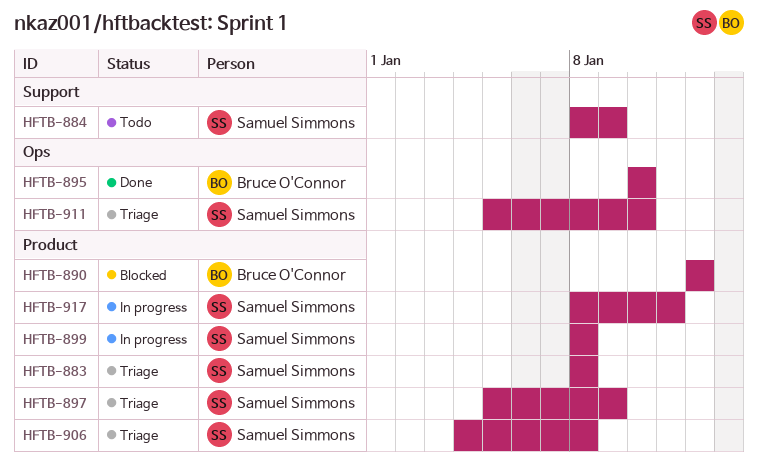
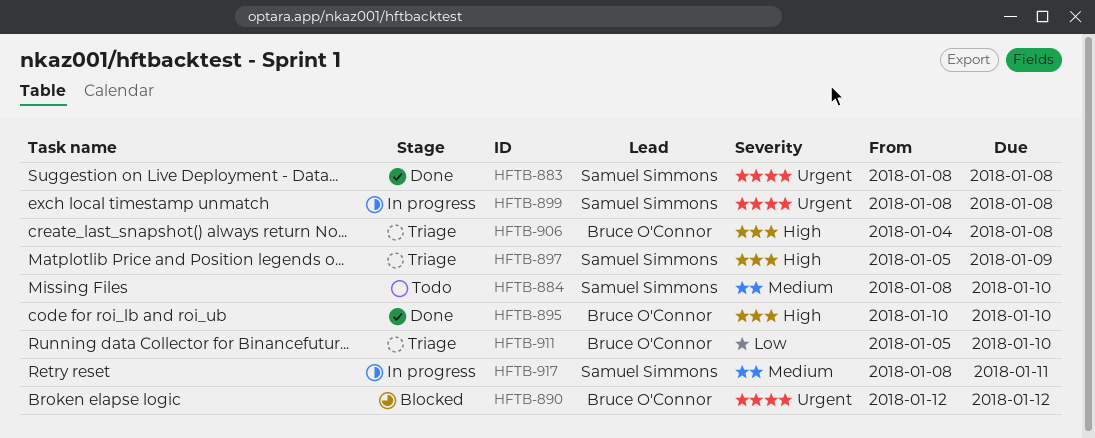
HFTB-883, status: Triage -> Done
HFTB-884, due: Jan 9 -> Jan 10
HFTB-906, owner: Samuel Simmons -> Bruce O'Connor
HFTB-911, owner: Samuel Simmons -> Bruce O'Connor

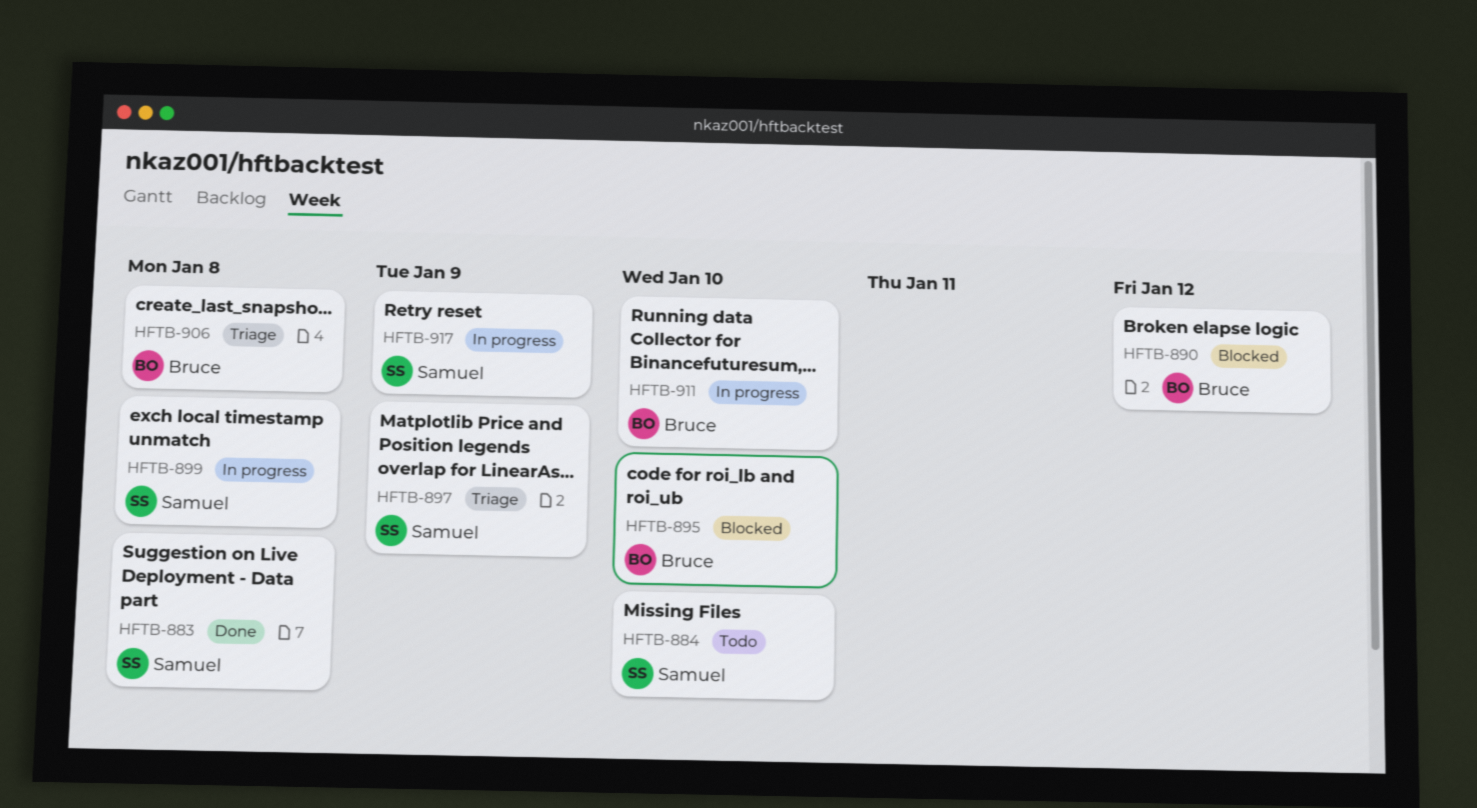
HFTB-895, status: Done -> Blocked
HFTB-911, status: Triage -> In progress
HFTB-917, due: Jan 11 -> Jan 9

